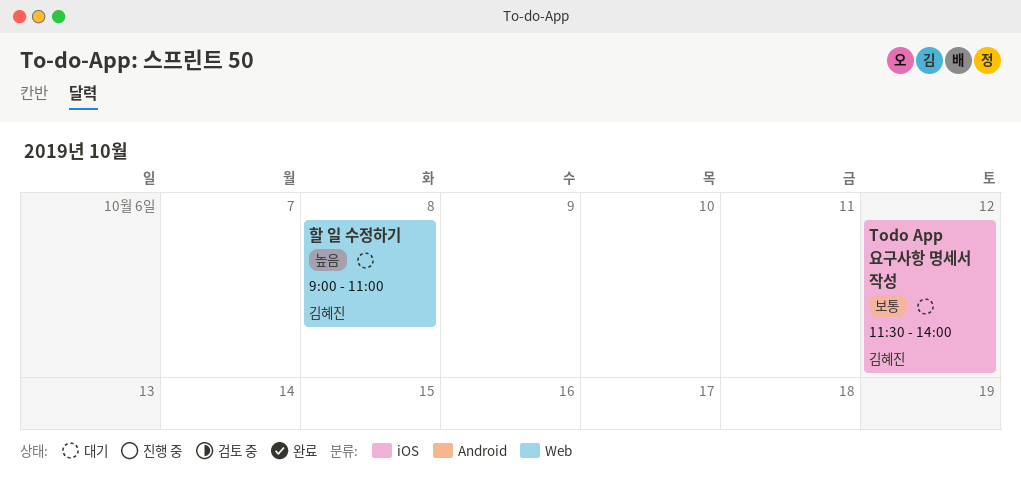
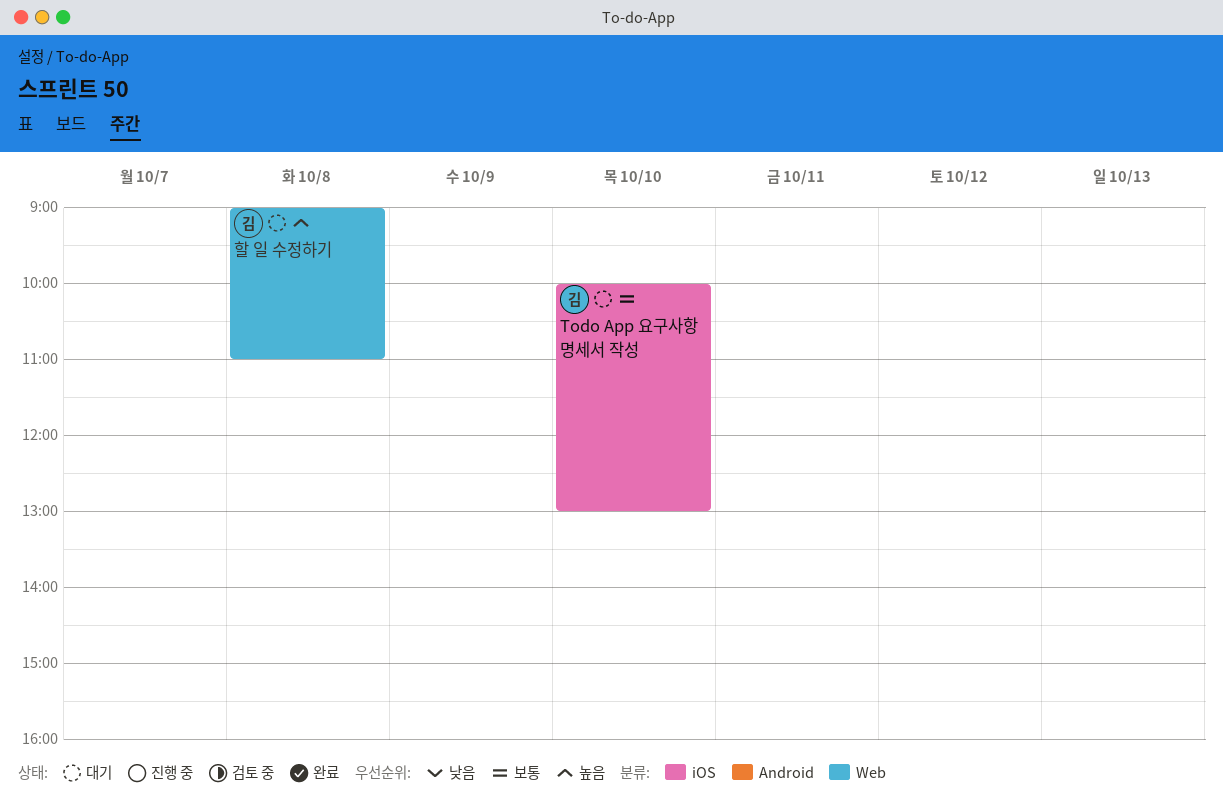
Todo App 요구사항 명세서 작성, day: Oct 12 -> Oct 10
Todo App 요구사항 명세서 작성, begins: 11:30 -> 10:00
Todo App 요구사항 명세서 작성, ends: 14:00 -> 13:00

